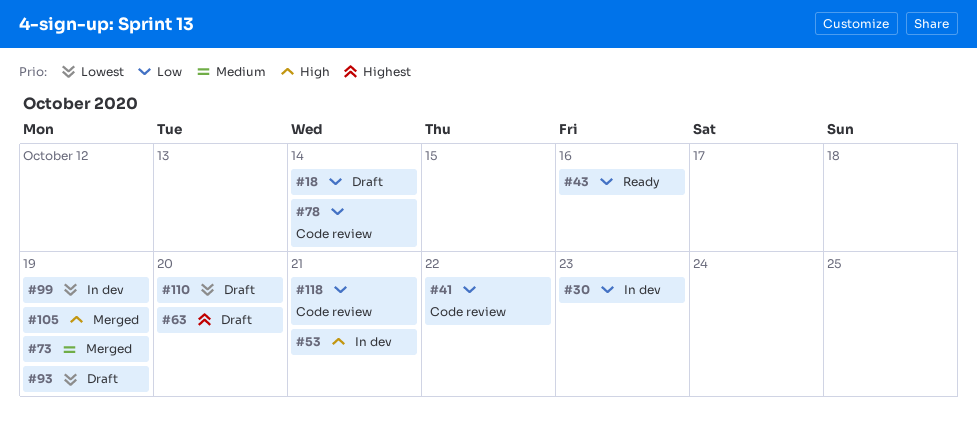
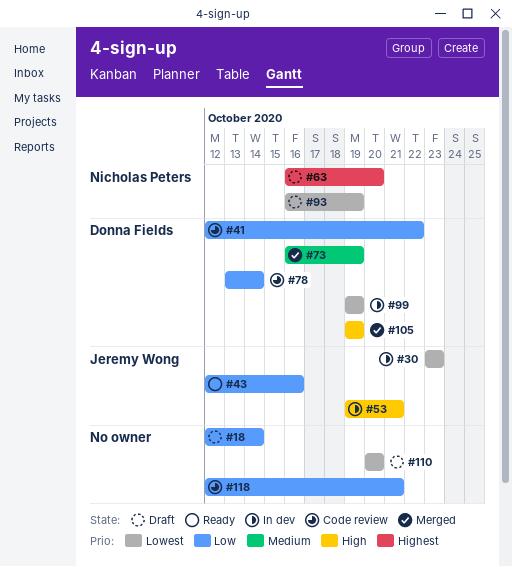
#30, priority: Low -> Lowest

